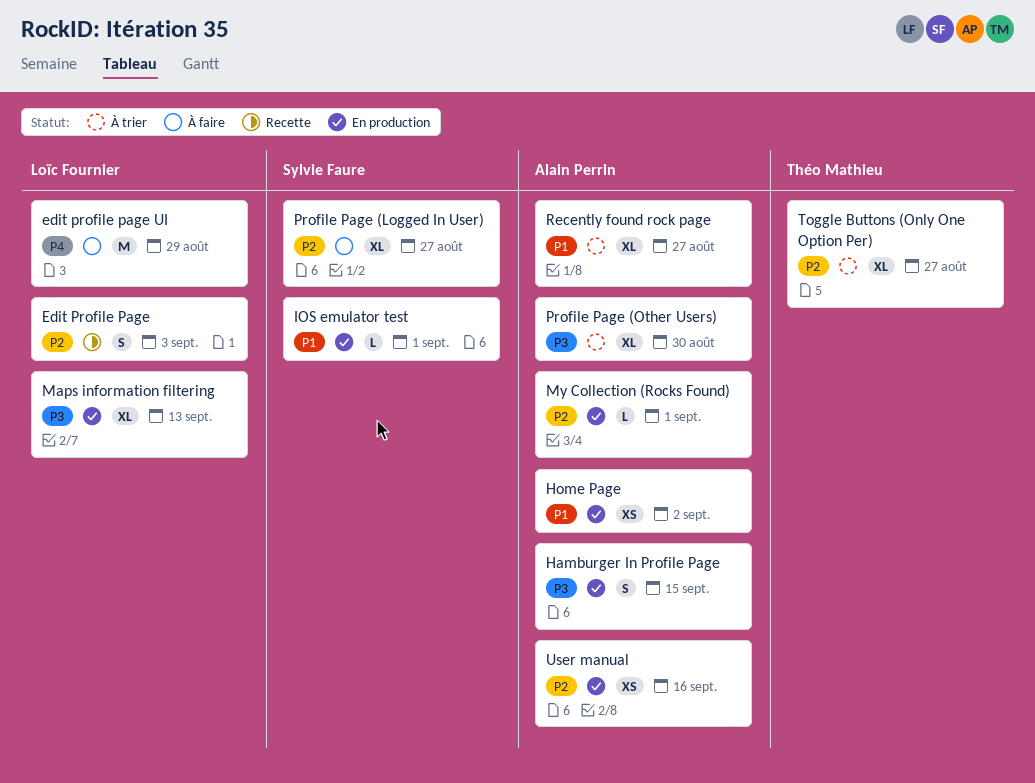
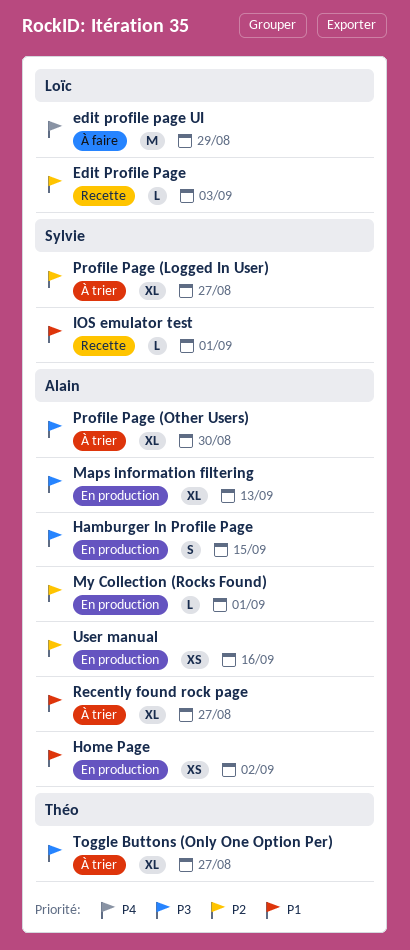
Edit Profile Page, estimate: S -> L
IOS emulator test, status: En production -> Recette
Maps information filtering, owner: Loïc Fournier -> Alain Perrin
Profile Page (Logged In User), status: À faire -> À trier
Toggle Buttons (Only One Option Per), priority: P2 -> P3

